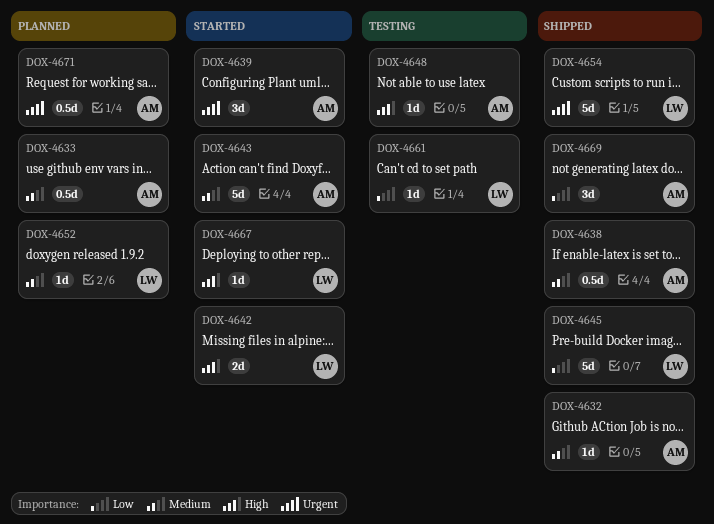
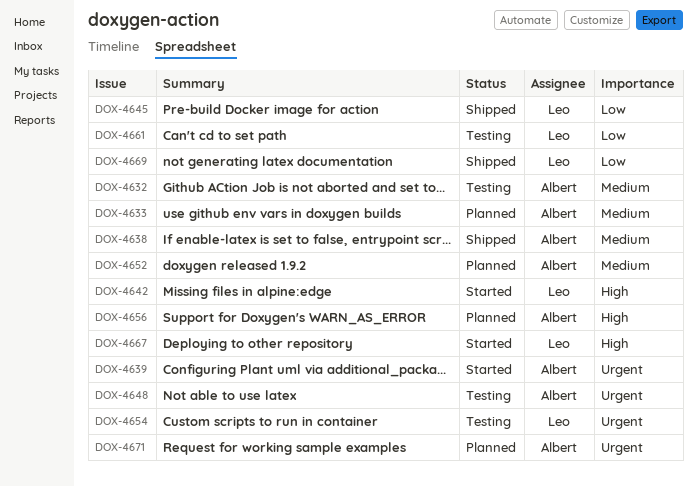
DOX-4632, status: Shipped -> Testing
DOX-4643: present -> none
DOX-4648, priority: High -> Urgent
DOX-4652, owner: Leo -> Albert
DOX-4654, status: Shipped -> Testing
DOX-4656: none -> present
DOX-4669, owner: Albert -> Leo

